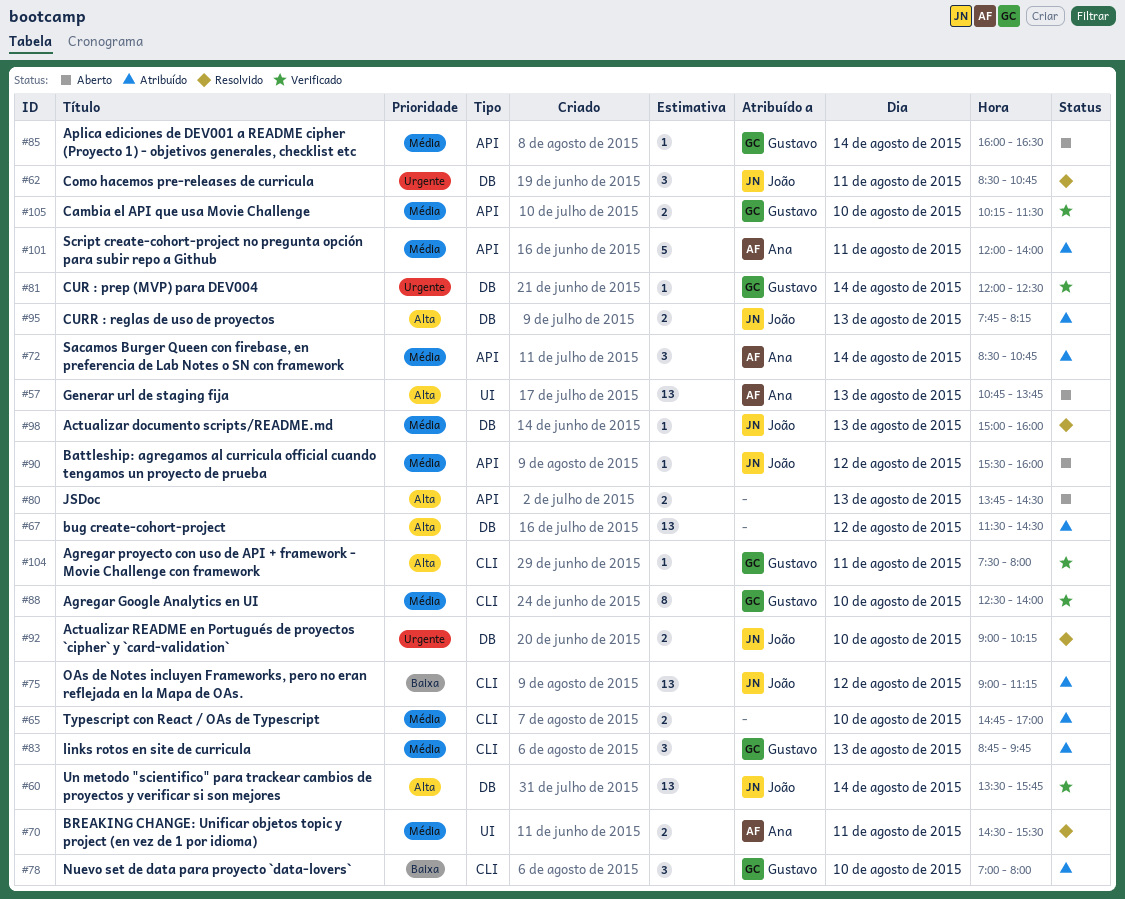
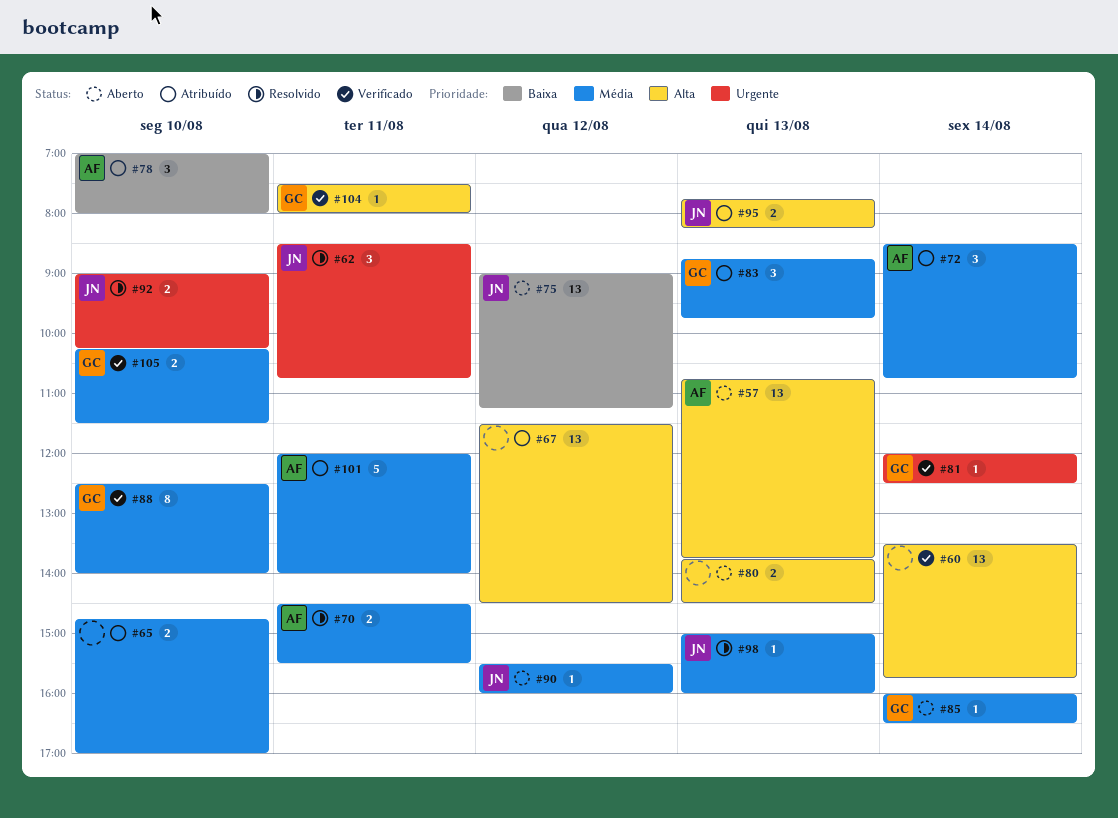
#60, owner: João -> none
#75, status: Atribuído -> Aberto
#78, owner: Gustavo -> Ana

